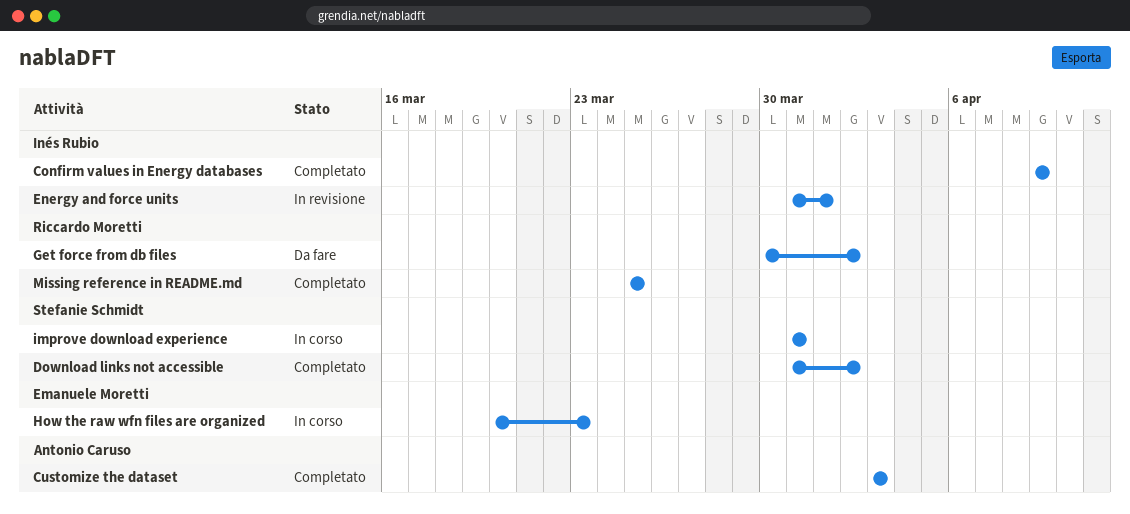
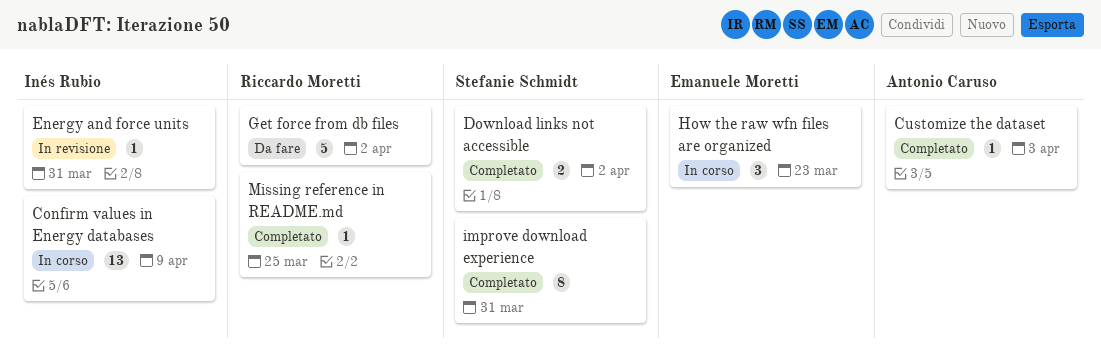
Confirm values in Energy databases, status: Completato -> In corso
Energy and force units, due: Apr 1 -> Mar 31
improve download experience, status: In corso -> Completato

